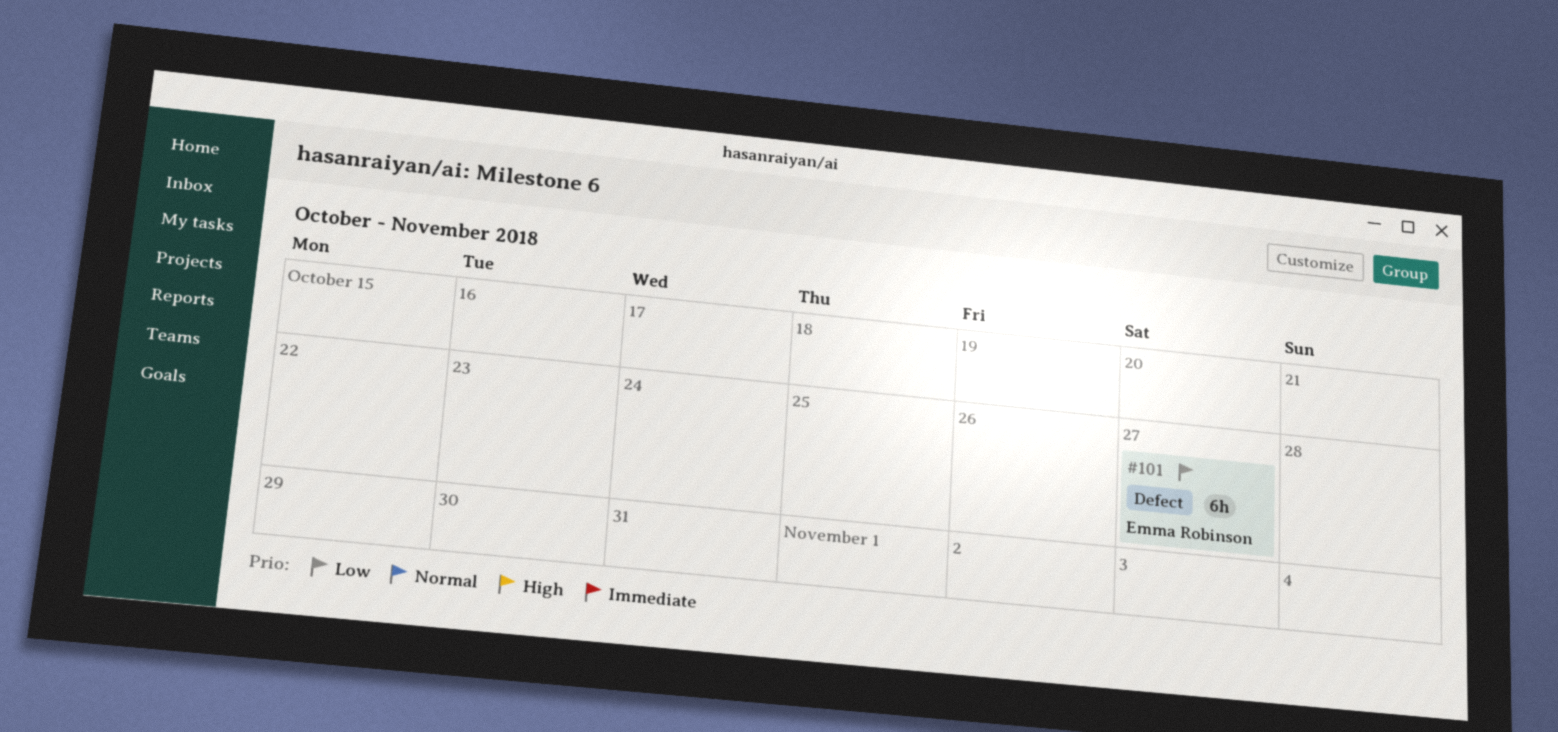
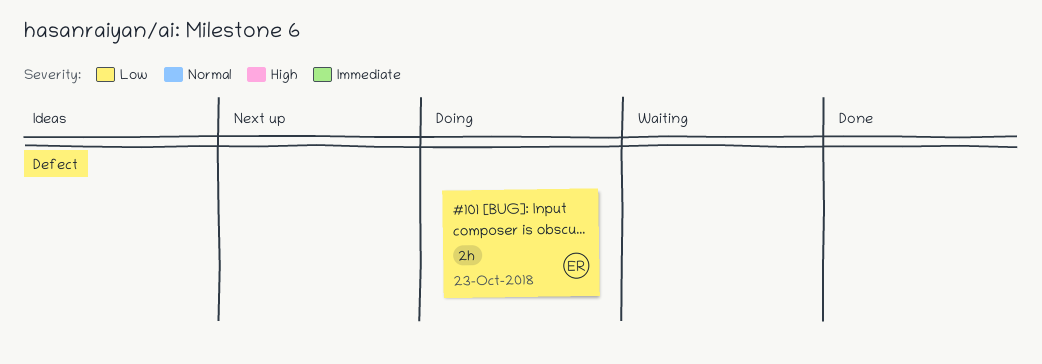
#101, estimate: 6h -> 2h
#101, due: Oct 27 -> Oct 23

